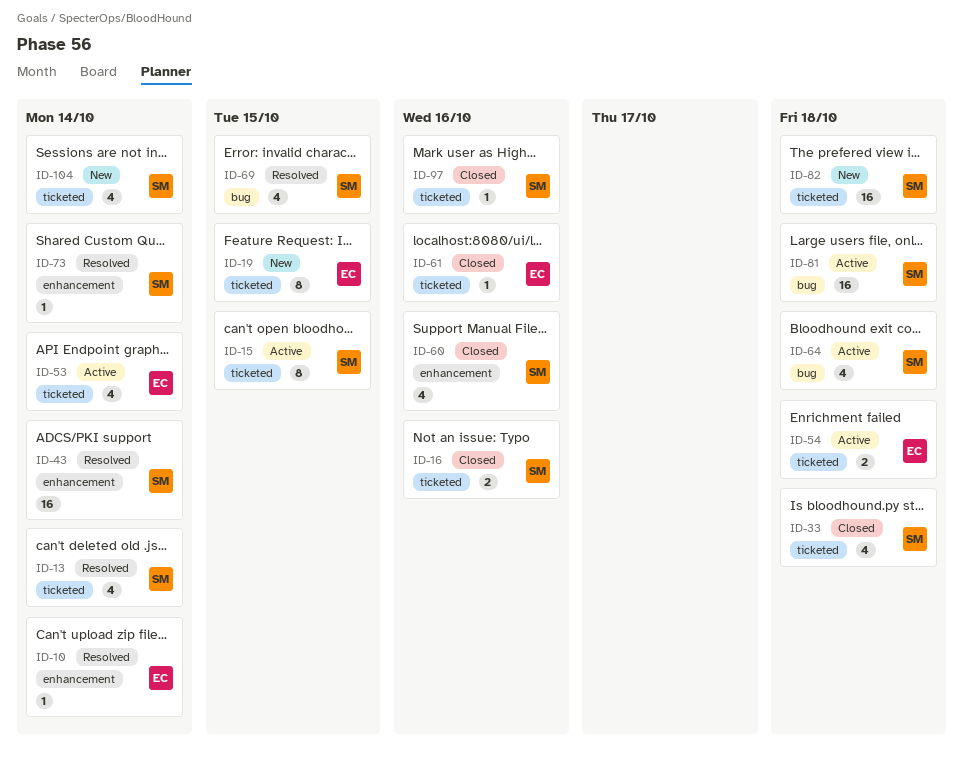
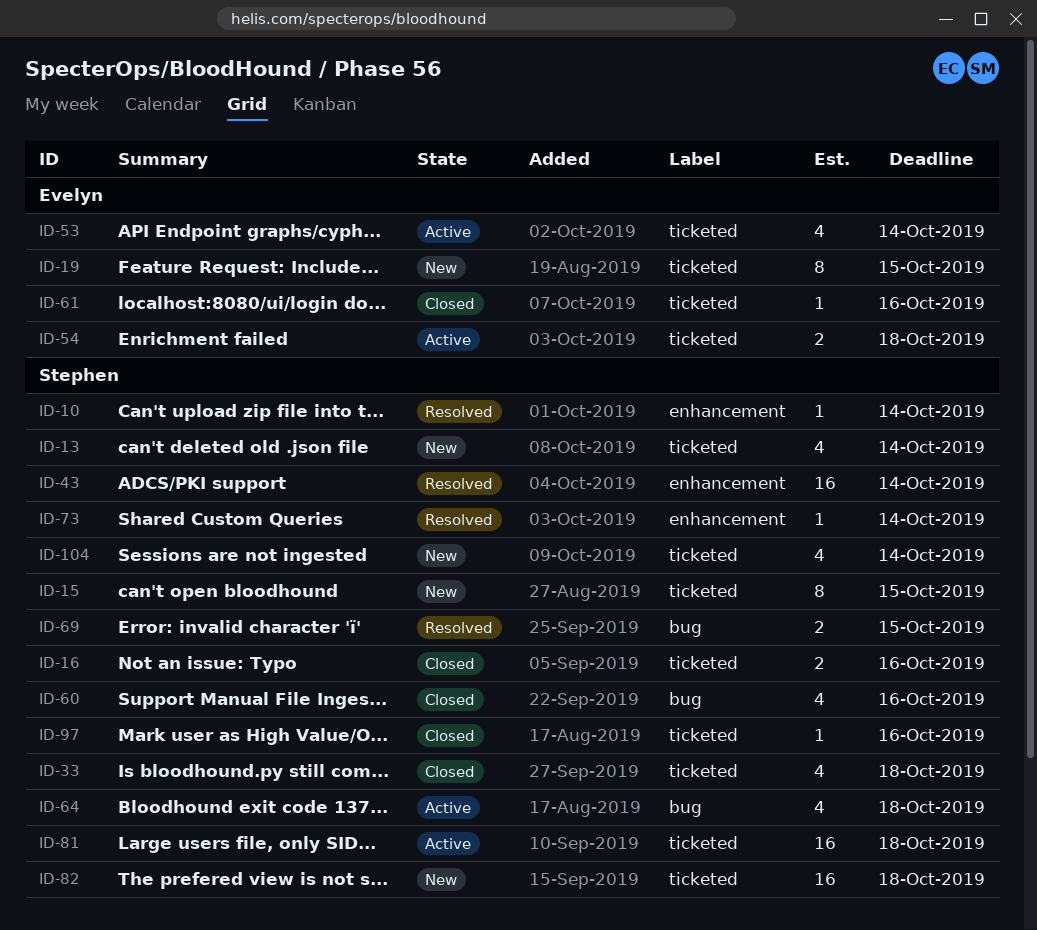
ID-10, owner: Evelyn -> Stephen
ID-13, status: Resolved -> New
ID-15, status: Active -> New
ID-60, label: enhancement -> bug
ID-69, estimate: 4 -> 2
ID-81, label: bug -> ticketed

